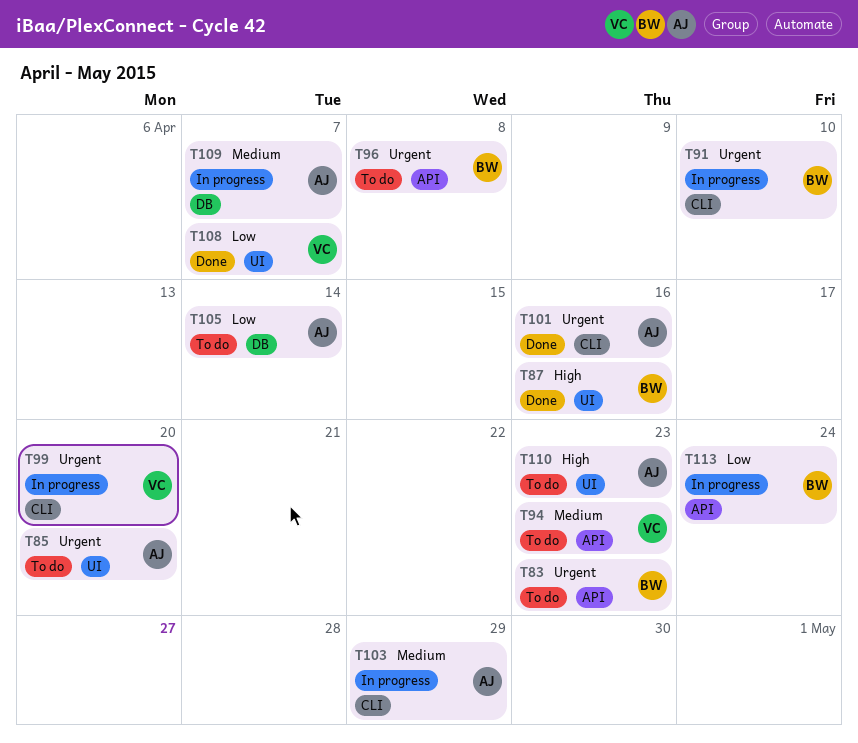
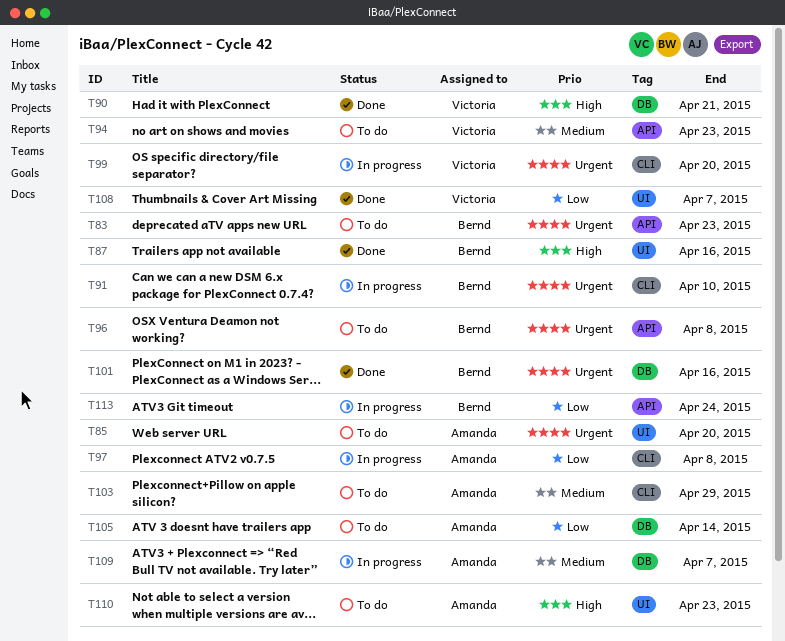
T90: none -> present
T97: none -> present
T101, owner: Amanda -> Bernd
T101, label: CLI -> DB
T103, status: In progress -> To do

